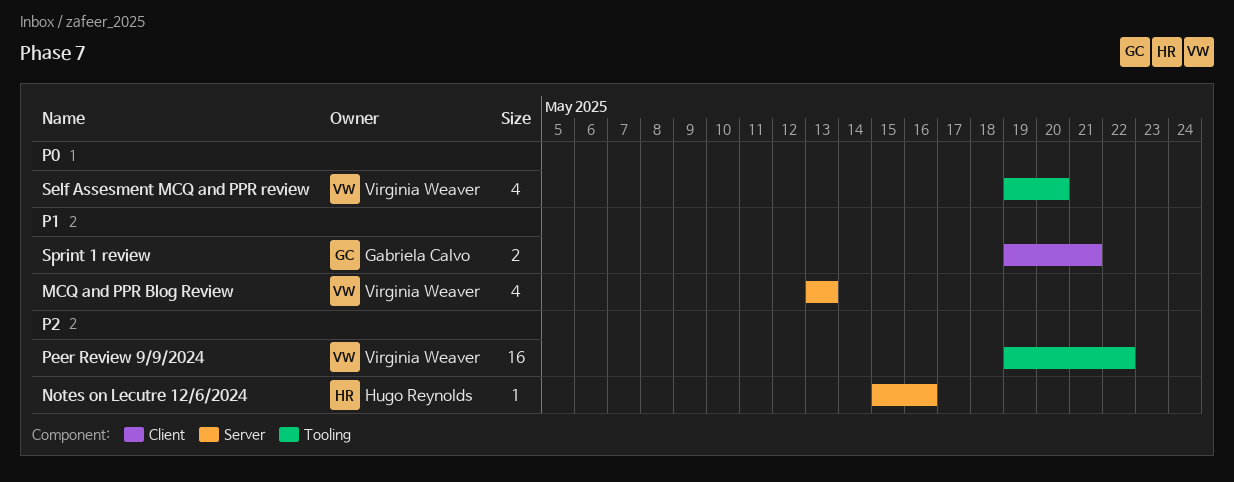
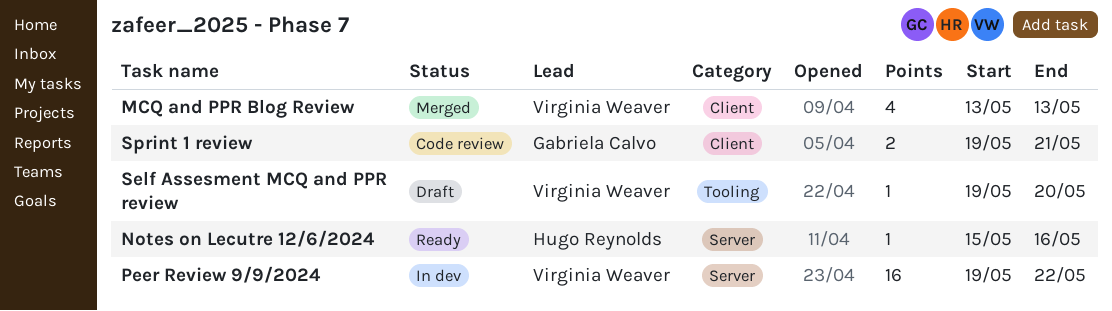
MCQ and PPR Blog Review, label: Server -> Client
Peer Review 9/9/2024, label: Tooling -> Server
Self Assesment MCQ and PPR review, estimate: 4 -> 1

